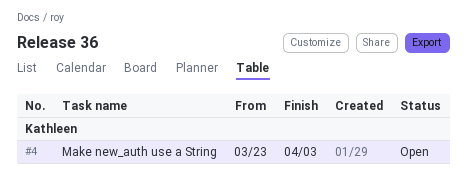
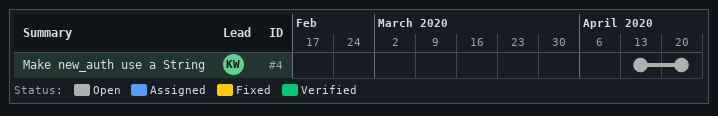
#4, start: Mar 23 -> Apr 13
#4, due: Apr 3 -> Apr 24

